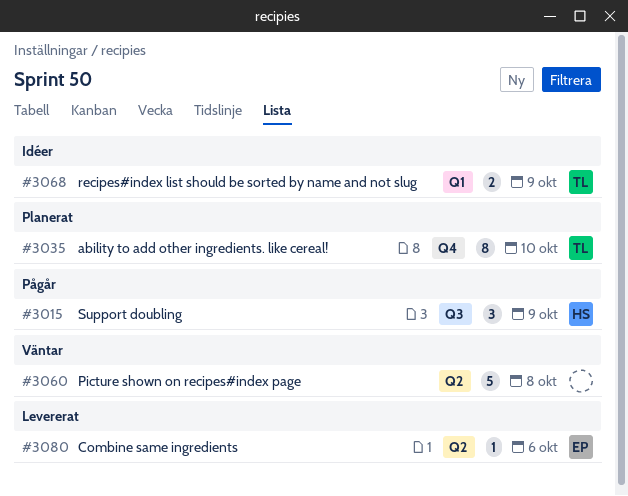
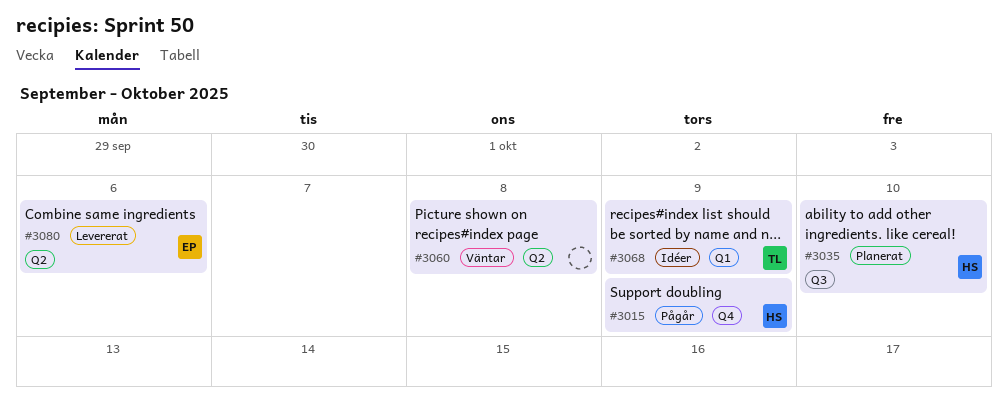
#3015, label: Q3 -> Q4
#3035, owner: TL -> HS
#3035, label: Q4 -> Q3

